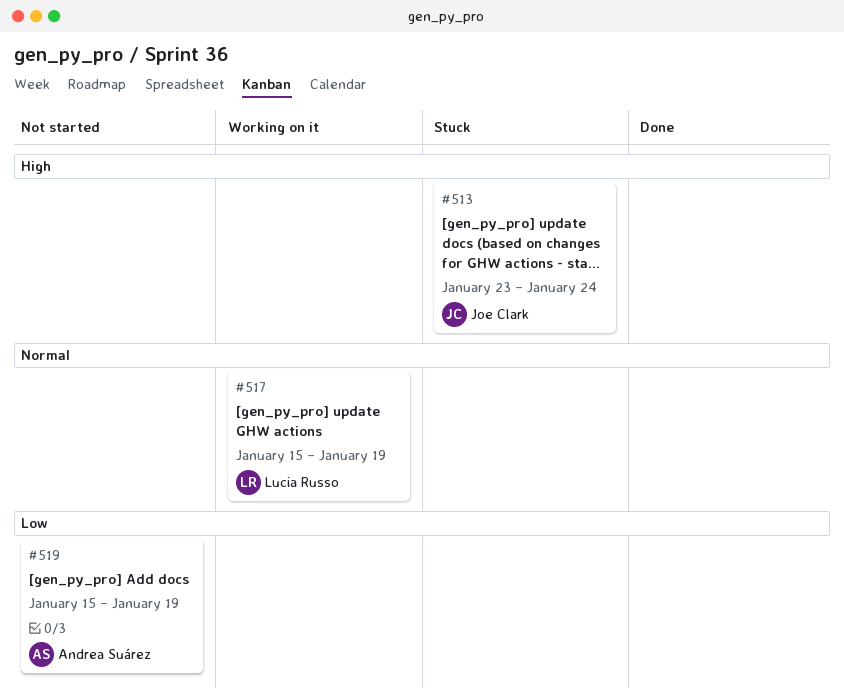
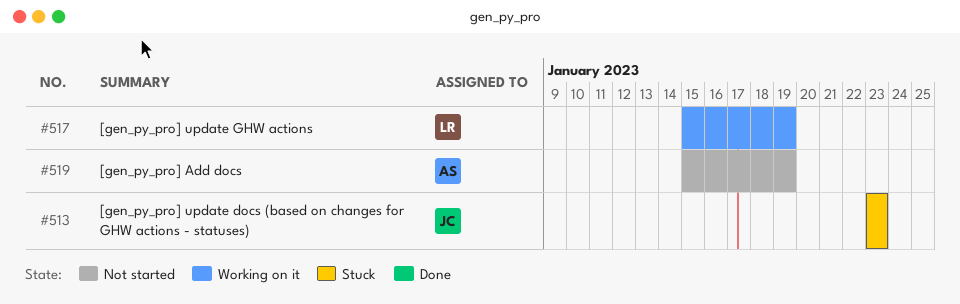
#513, due: Jan 24 -> Jan 23

